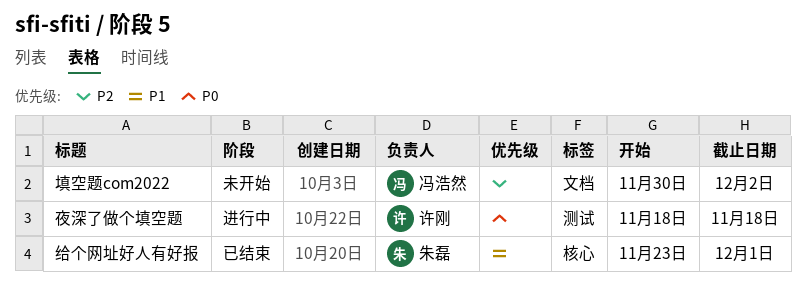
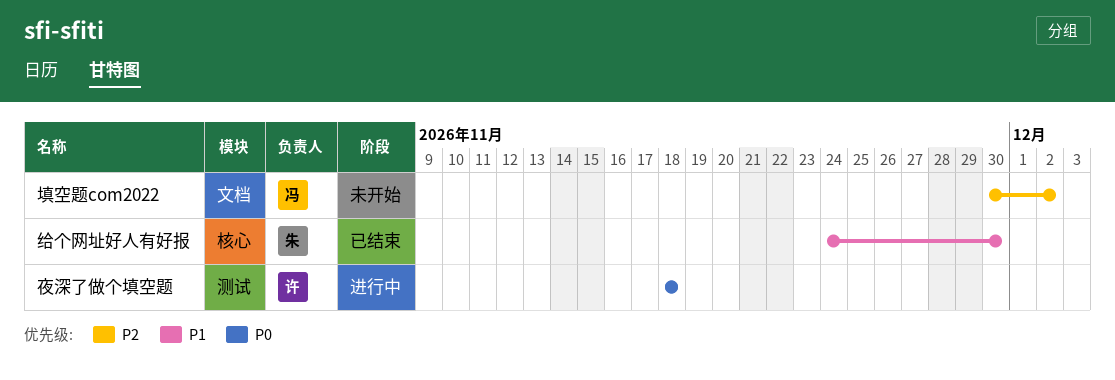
给个网址好人有好报, start: Nov 23 -> Nov 24
给个网址好人有好报, due: Dec 1 -> Nov 30

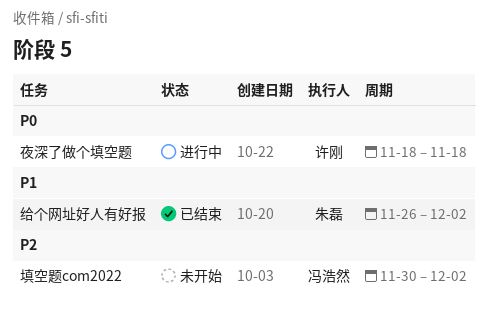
给个网址好人有好报, start: Nov 24 -> Nov 26
给个网址好人有好报, due: Nov 30 -> Dec 2

